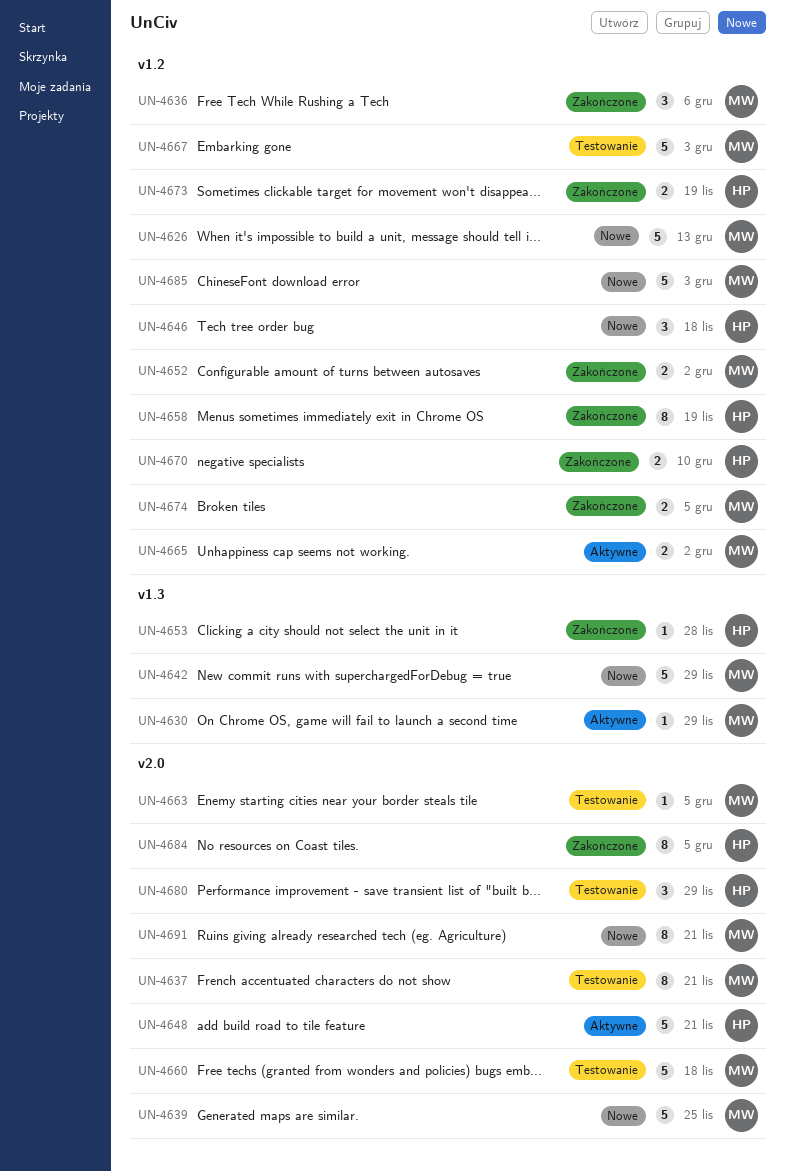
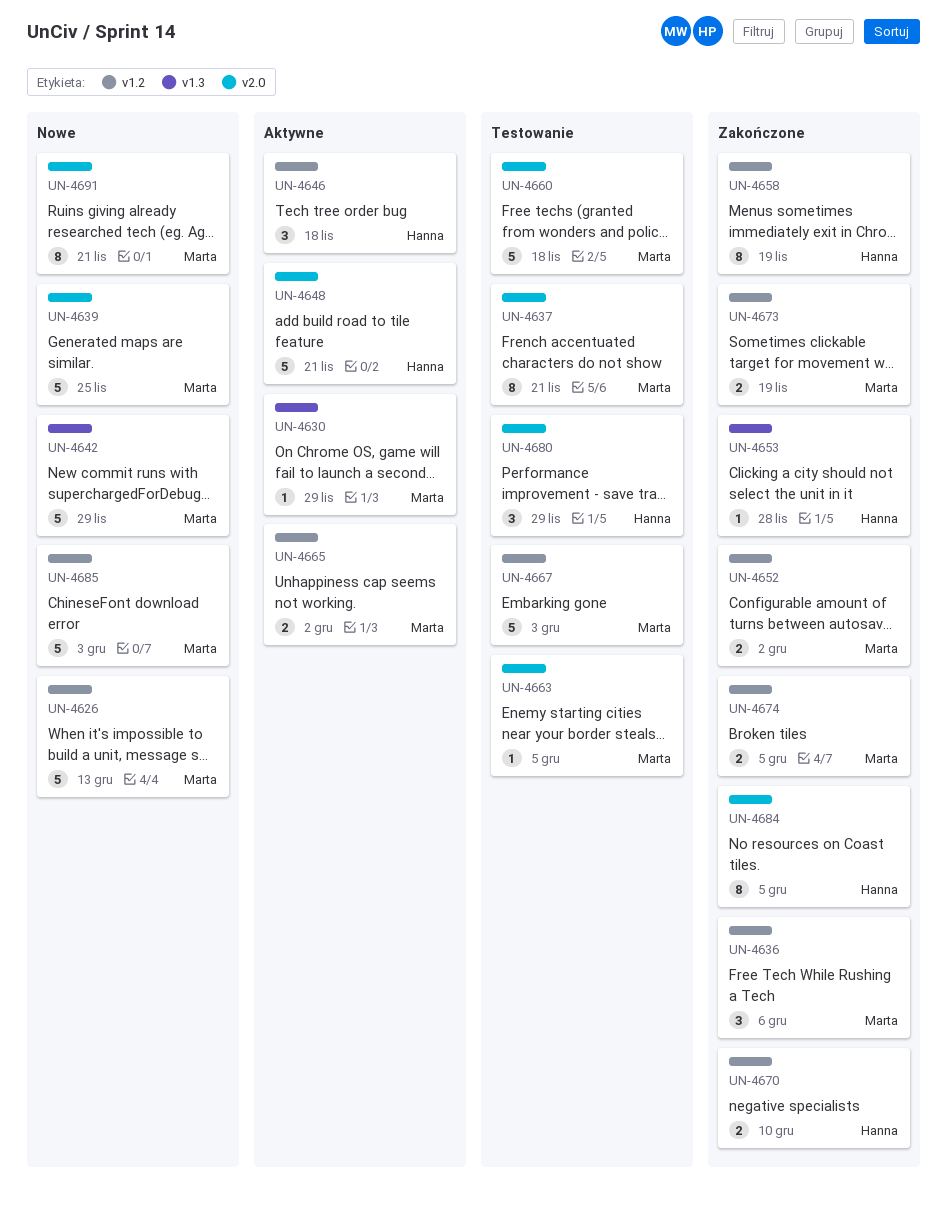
UN-4646, status: Nowe -> Aktywne
UN-4673, owner: Hanna -> Marta

